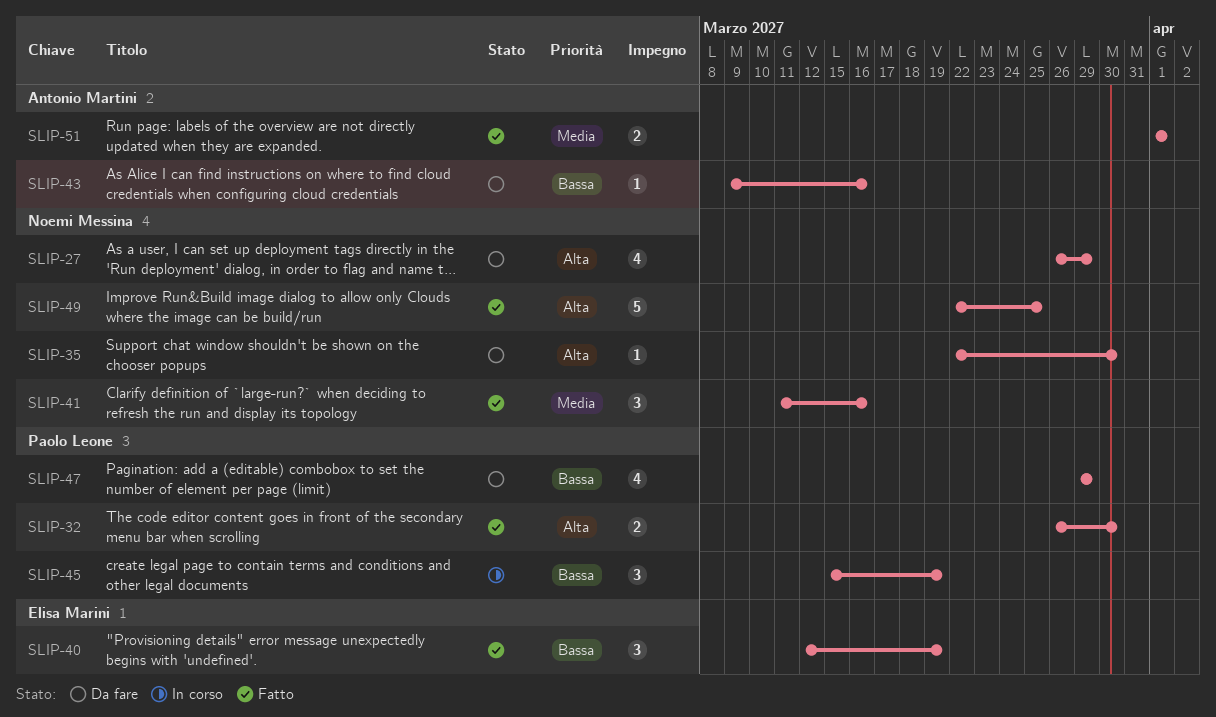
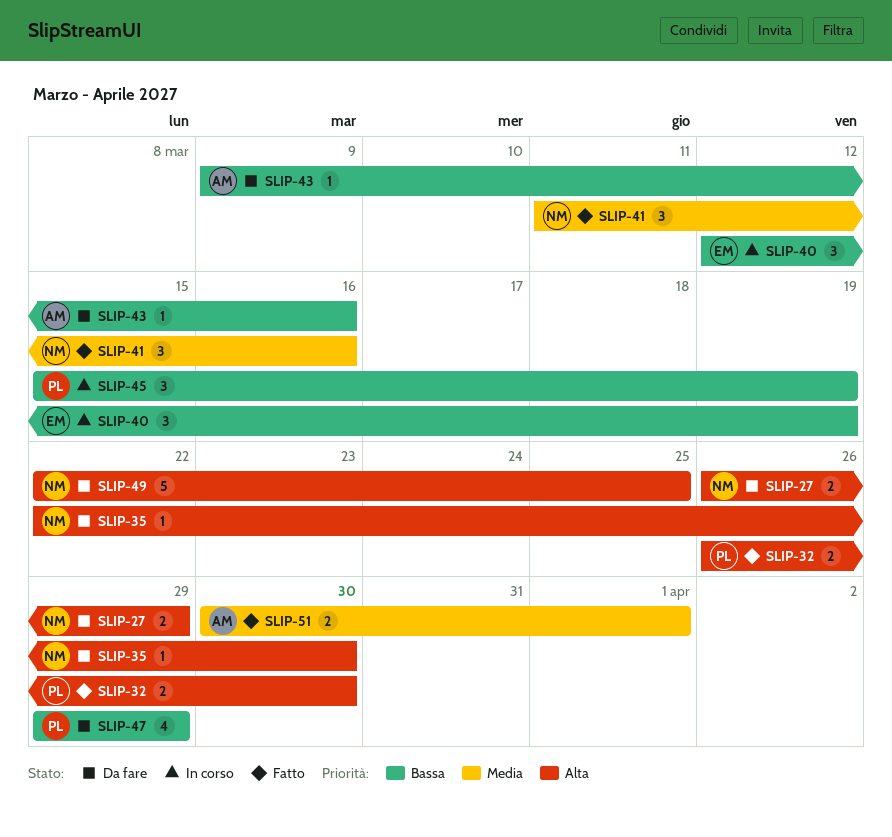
SLIP-27, estimate: 4 -> 2
SLIP-40, status: Fatto -> In corso
SLIP-49, status: Fatto -> Da fare
SLIP-51, start: Apr 1 -> Mar 30

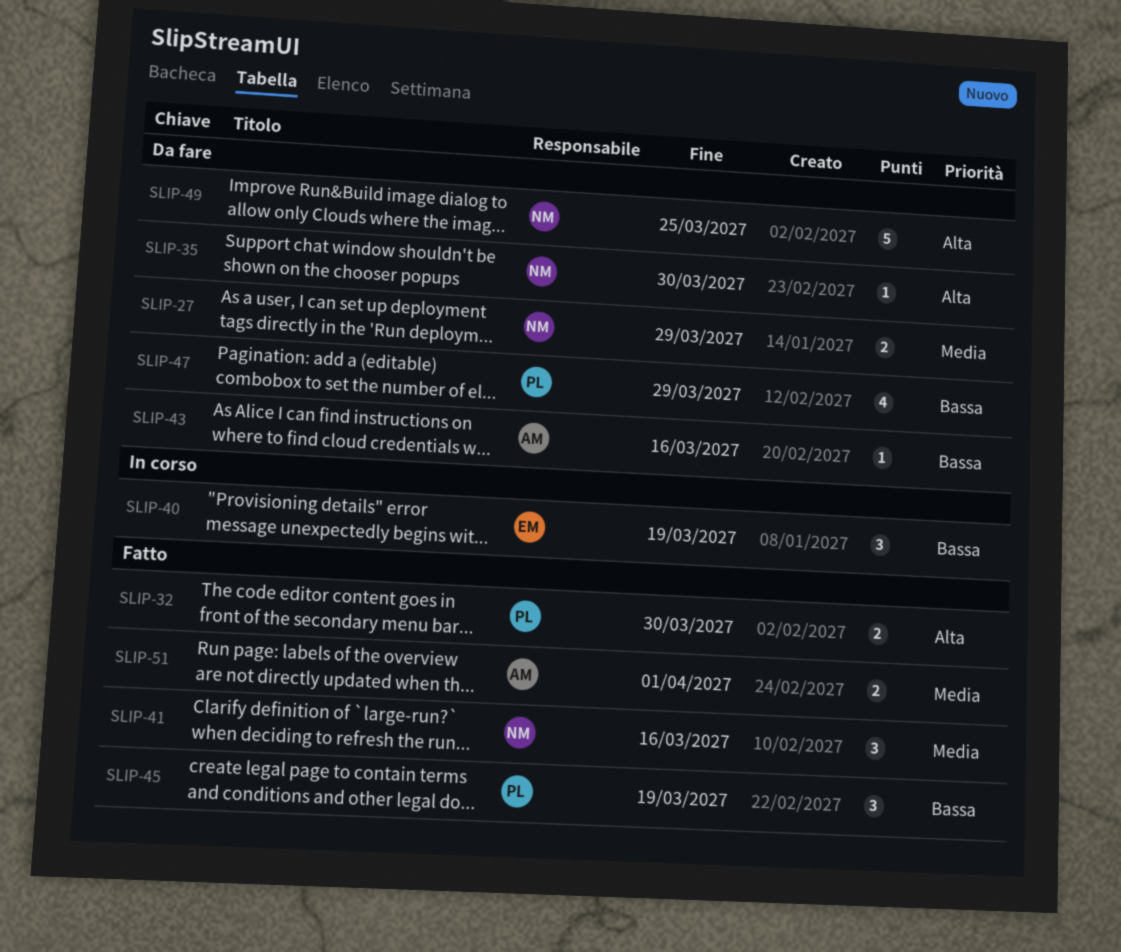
SLIP-27, priority: Alta -> Media
SLIP-45, status: In corso -> Fatto

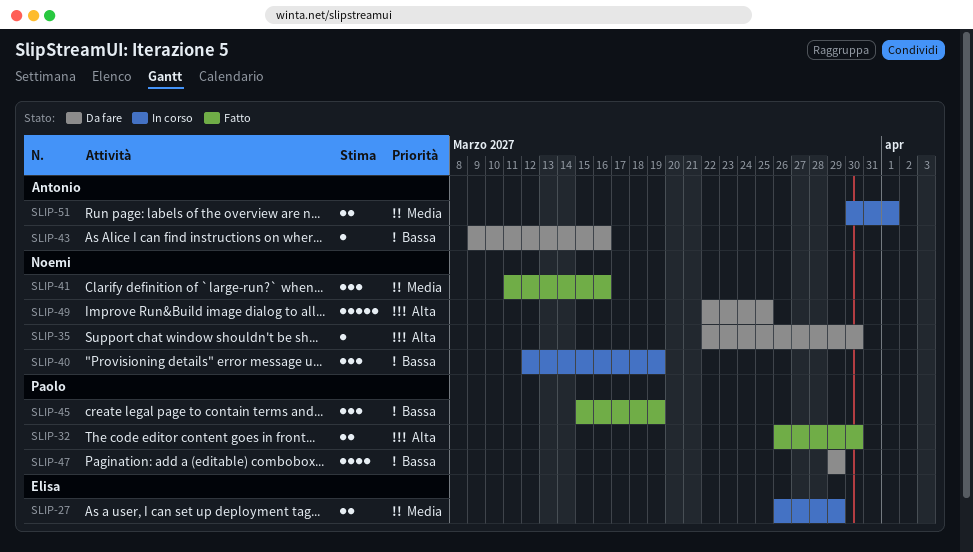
SLIP-27, status: Da fare -> In corso
SLIP-27, owner: Noemi -> Elisa
SLIP-40, owner: Elisa -> Noemi
SLIP-51, status: Fatto -> In corso

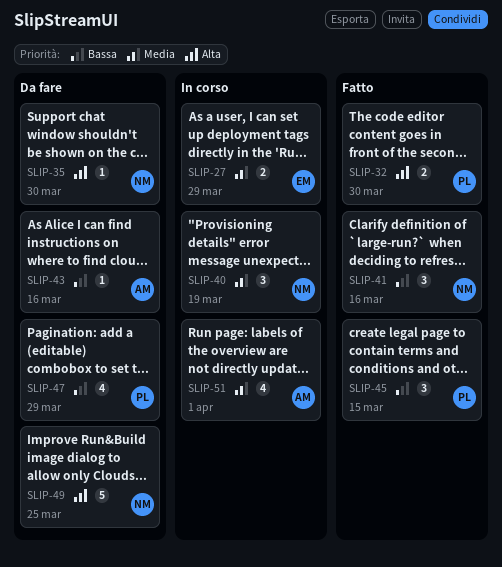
SLIP-40, priority: Bassa -> Media
SLIP-41, priority: Media -> Bassa
SLIP-45, due: Mar 19 -> Mar 15
SLIP-51, estimate: 2 -> 4

